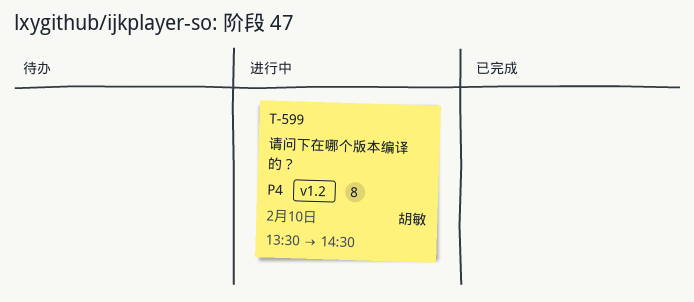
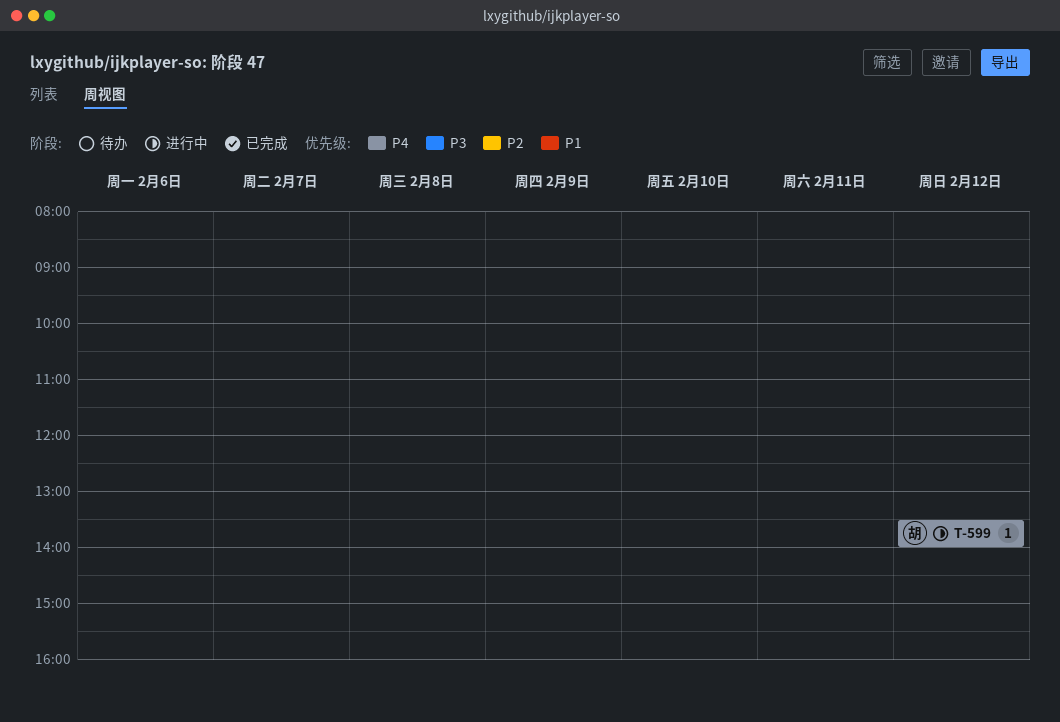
T-599, estimate: 8 -> 1
T-599, day: Feb 10 -> Feb 12
T-599, ends: 14:30 -> 14:00

